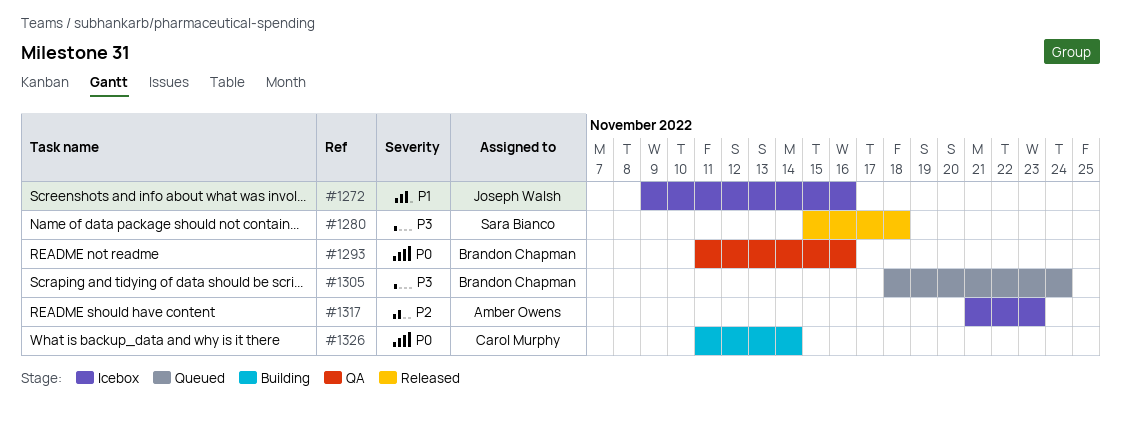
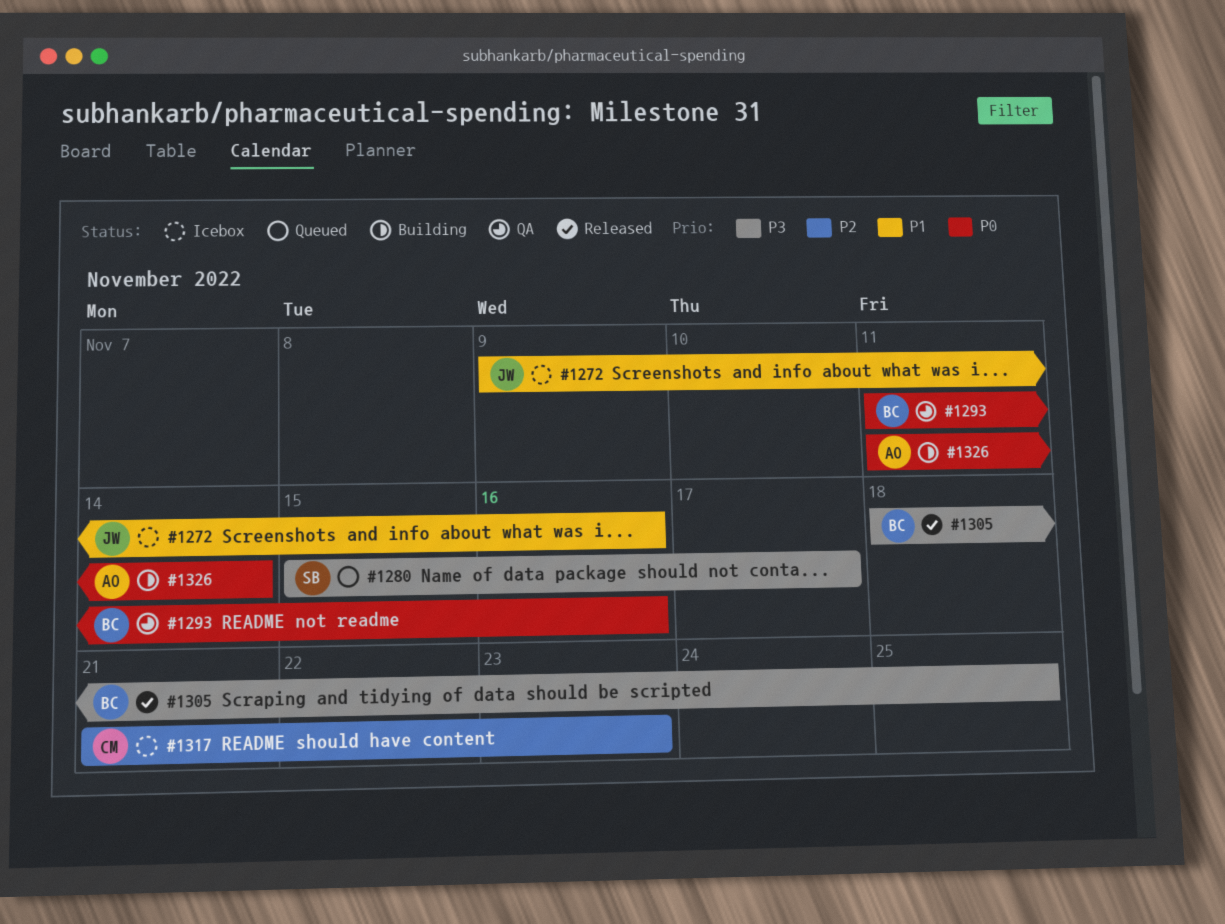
#1280, status: Released -> Queued
#1280, due: Nov 18 -> Nov 17
#1305, status: Queued -> Released
#1305, due: Nov 24 -> Nov 25
#1317, owner: Amber Owens -> Carol Murphy
#1326, owner: Carol Murphy -> Amber Owens

